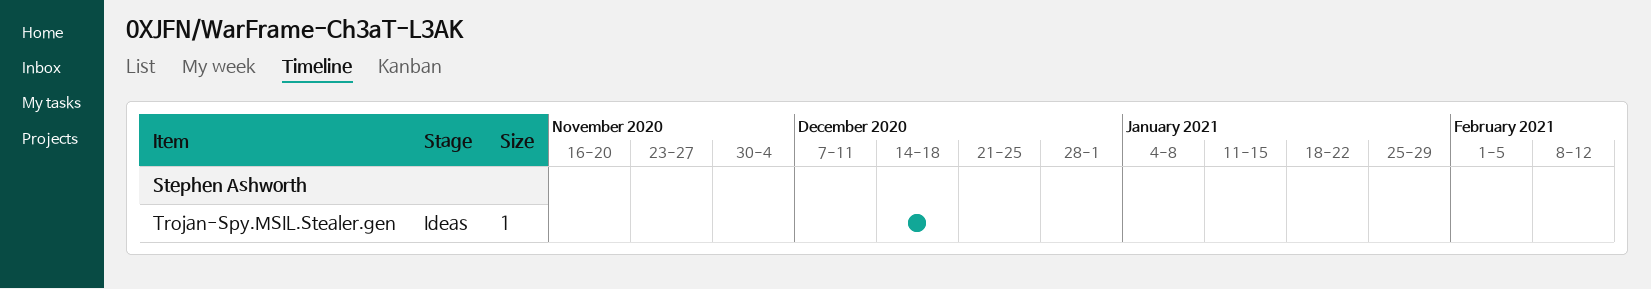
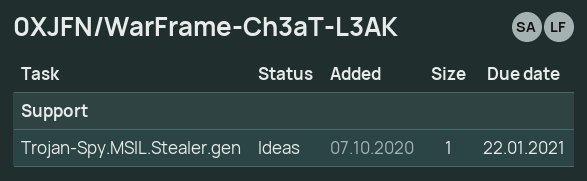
Trojan-Spy.MSIL.Stealer.gen, due: Dec 18 -> Jan 22

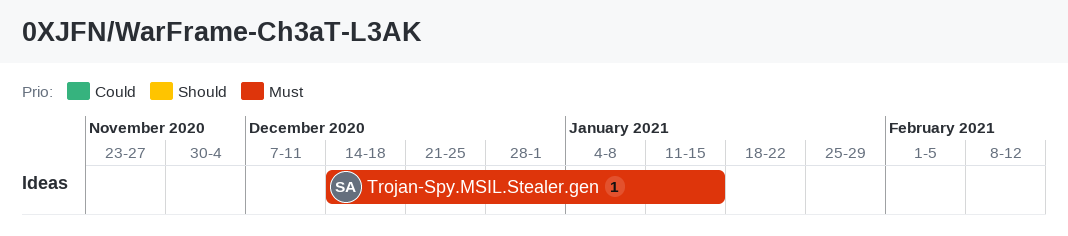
Trojan-Spy.MSIL.Stealer.gen, due: Jan 22 -> Jan 15

